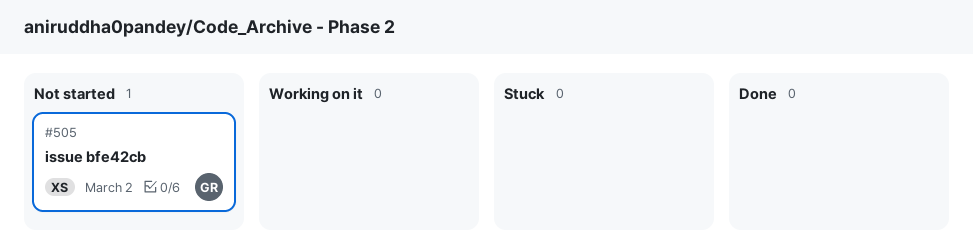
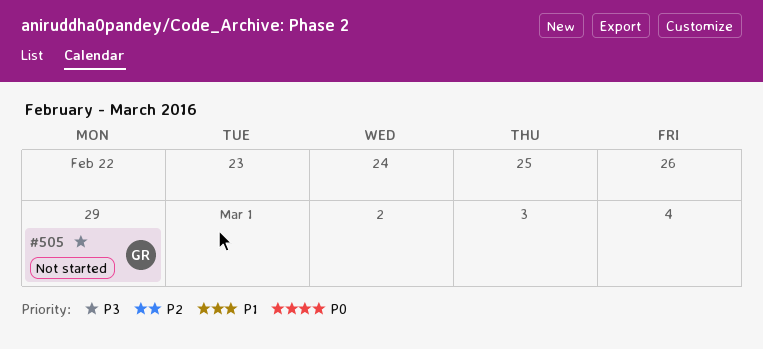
#505, due: Mar 2 -> Feb 29

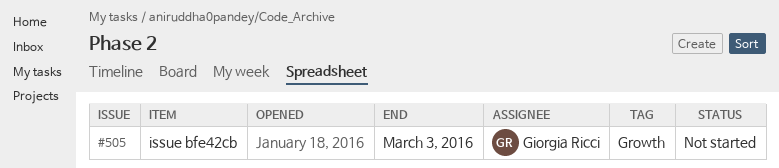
#505, due: Feb 29 -> Mar 3

